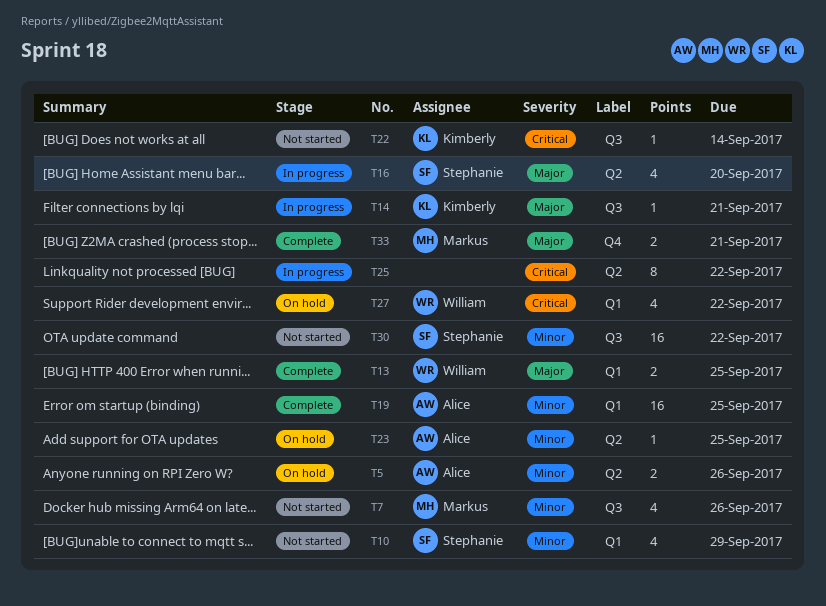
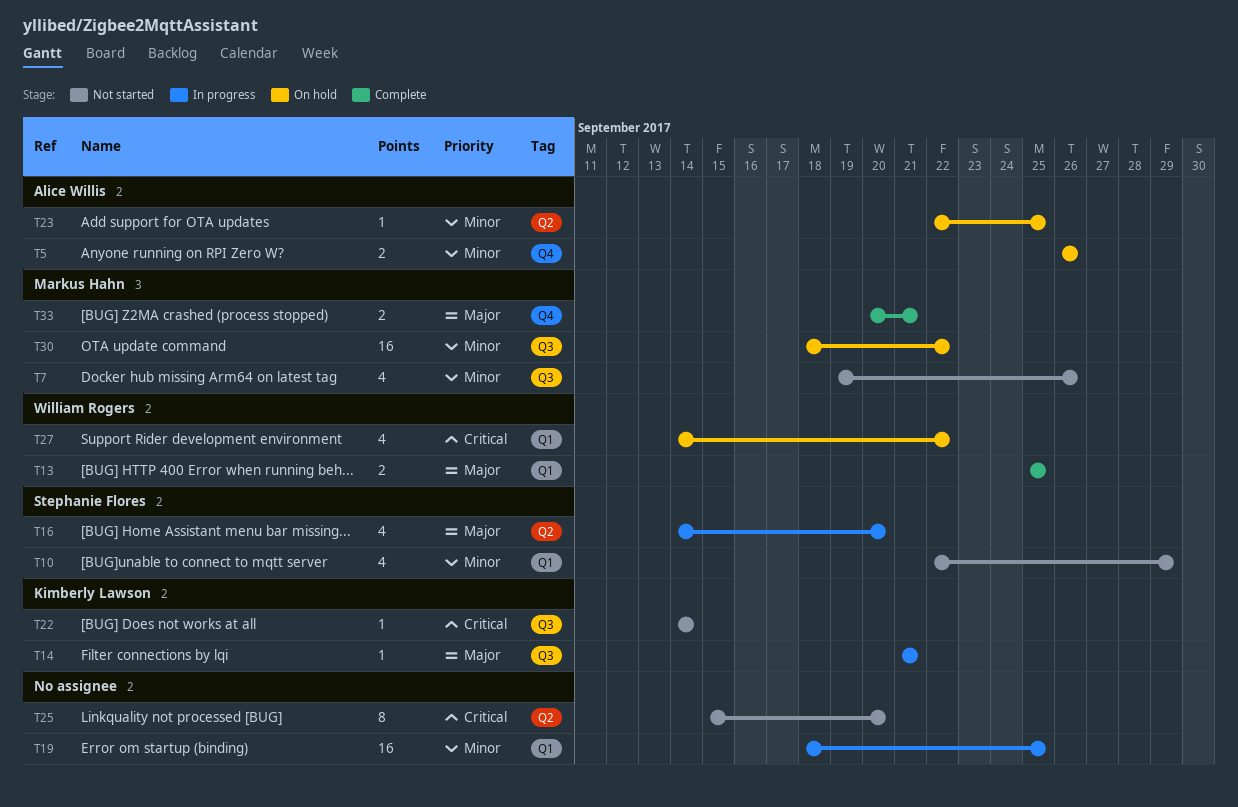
T5, label: Q2 -> Q4
T19, status: Complete -> In progress
T19, owner: Alice Willis -> none
T25, status: In progress -> Not started
T25, due: Sep 22 -> Sep 20
T30, status: Not started -> On hold
T30, owner: Stephanie Flores -> Markus Hahn

